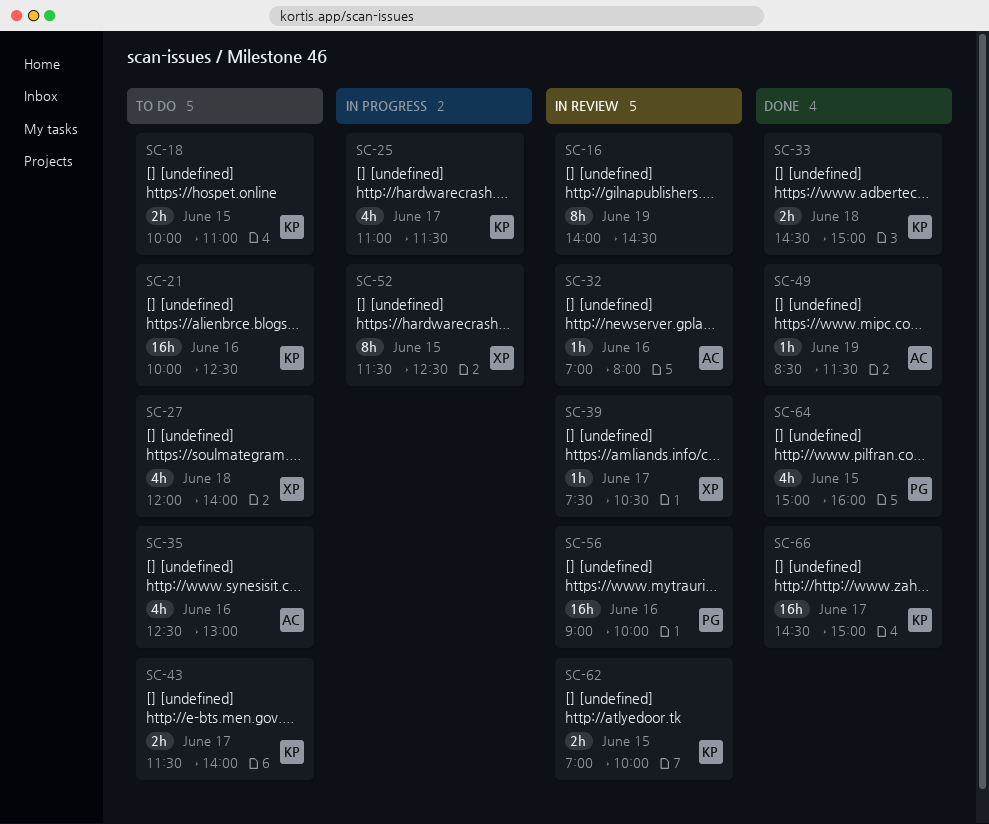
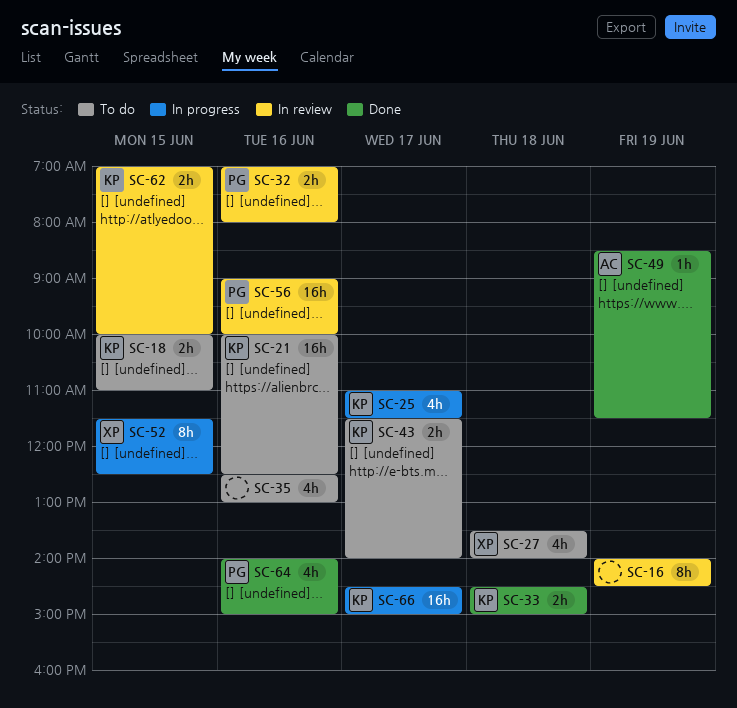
SC-27, begins: 12:00 -> 13:30
SC-32, owner: AC -> PG
SC-32, estimate: 1h -> 2h
SC-35, owner: AC -> none
SC-39: present -> none
SC-64, day: Jun 15 -> Jun 16
SC-64, begins: 15:00 -> 14:00
SC-64, ends: 16:00 -> 15:00
SC-66, status: Done -> In progress

